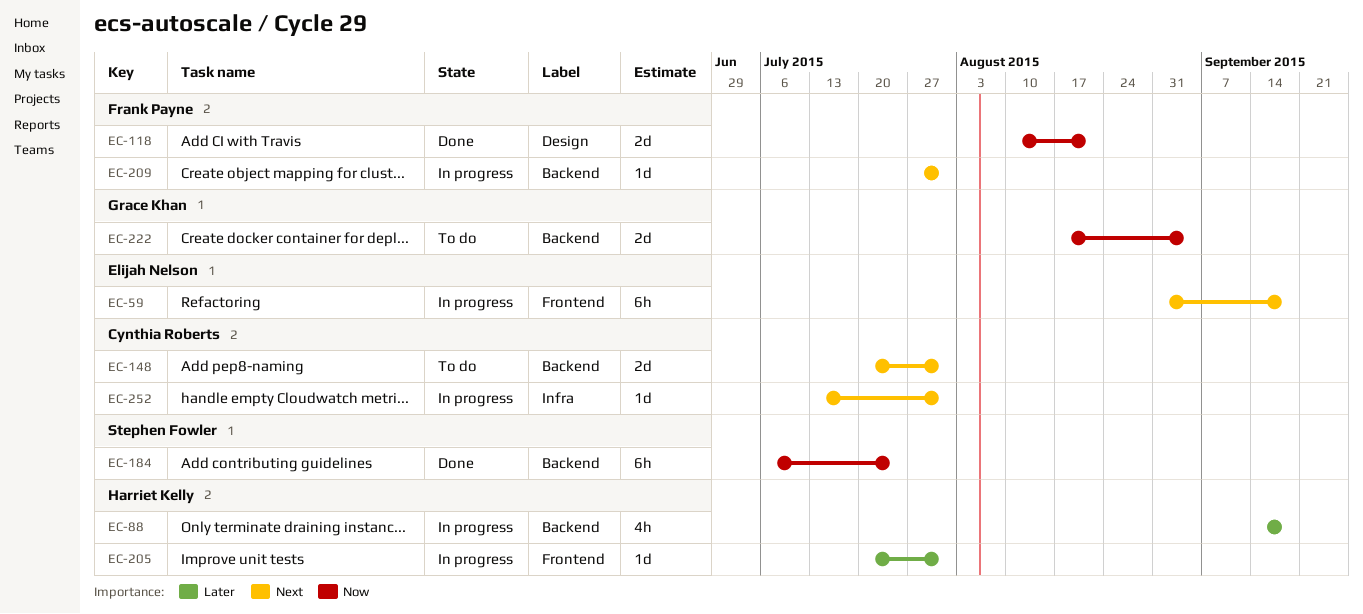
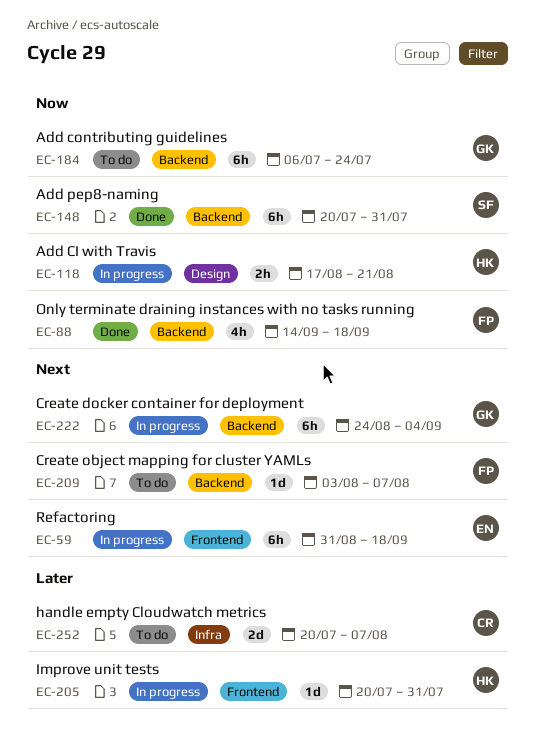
EC-88, status: In progress -> Done
EC-88, owner: Harriet Kelly -> Frank Payne
EC-88, priority: Later -> Now
EC-118, status: Done -> In progress
EC-118, owner: Frank Payne -> Harriet Kelly
EC-118, estimate: 2d -> 2h
EC-118, start: Aug 10 -> Aug 17
EC-148, status: To do -> Done
EC-148, owner: Cynthia Roberts -> Stephen Fowler
EC-148, priority: Next -> Now
EC-148, estimate: 2d -> 6h
EC-184, status: Done -> To do
EC-184, owner: Stephen Fowler -> Grace Khan
EC-209, status: In progress -> To do
EC-209, start: Jul 27 -> Aug 3
EC-209, due: Jul 31 -> Aug 7
EC-222, status: To do -> In progress
EC-222, priority: Now -> Next
EC-222, estimate: 2d -> 6h
EC-222, start: Aug 17 -> Aug 24
EC-252, status: In progress -> To do
EC-252, priority: Next -> Later
EC-252, estimate: 1d -> 2d
EC-252, start: Jul 13 -> Jul 20
EC-252, due: Jul 31 -> Aug 7

